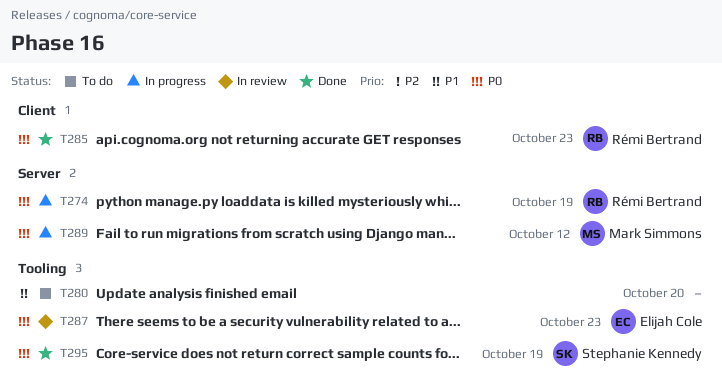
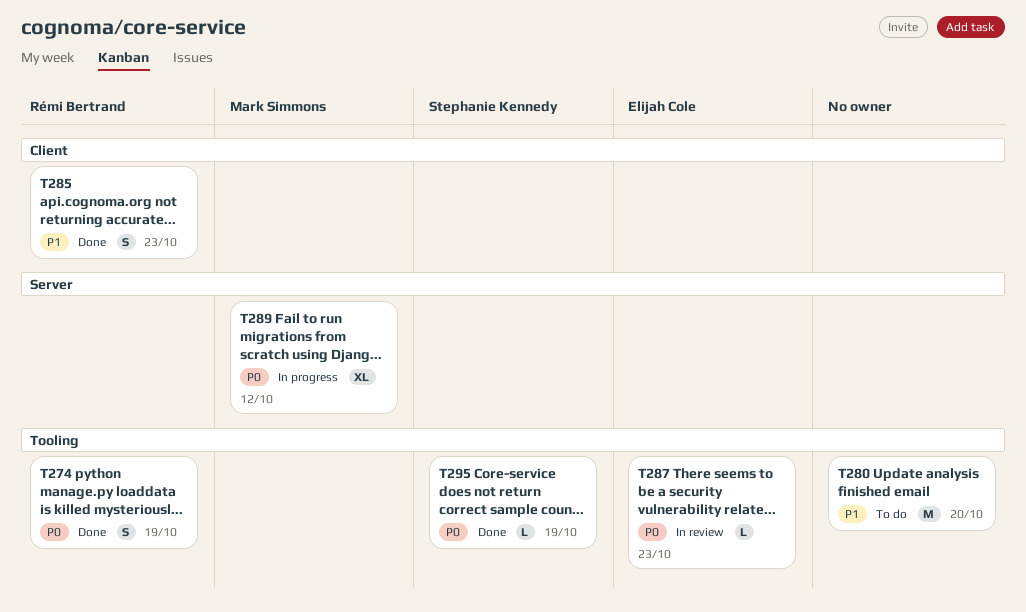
T274, status: In progress -> Done
T274, label: Server -> Tooling
T285, priority: P0 -> P1

